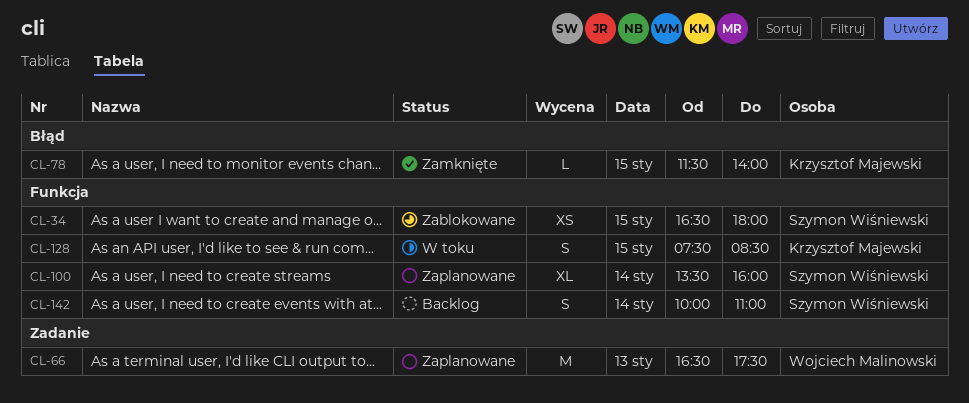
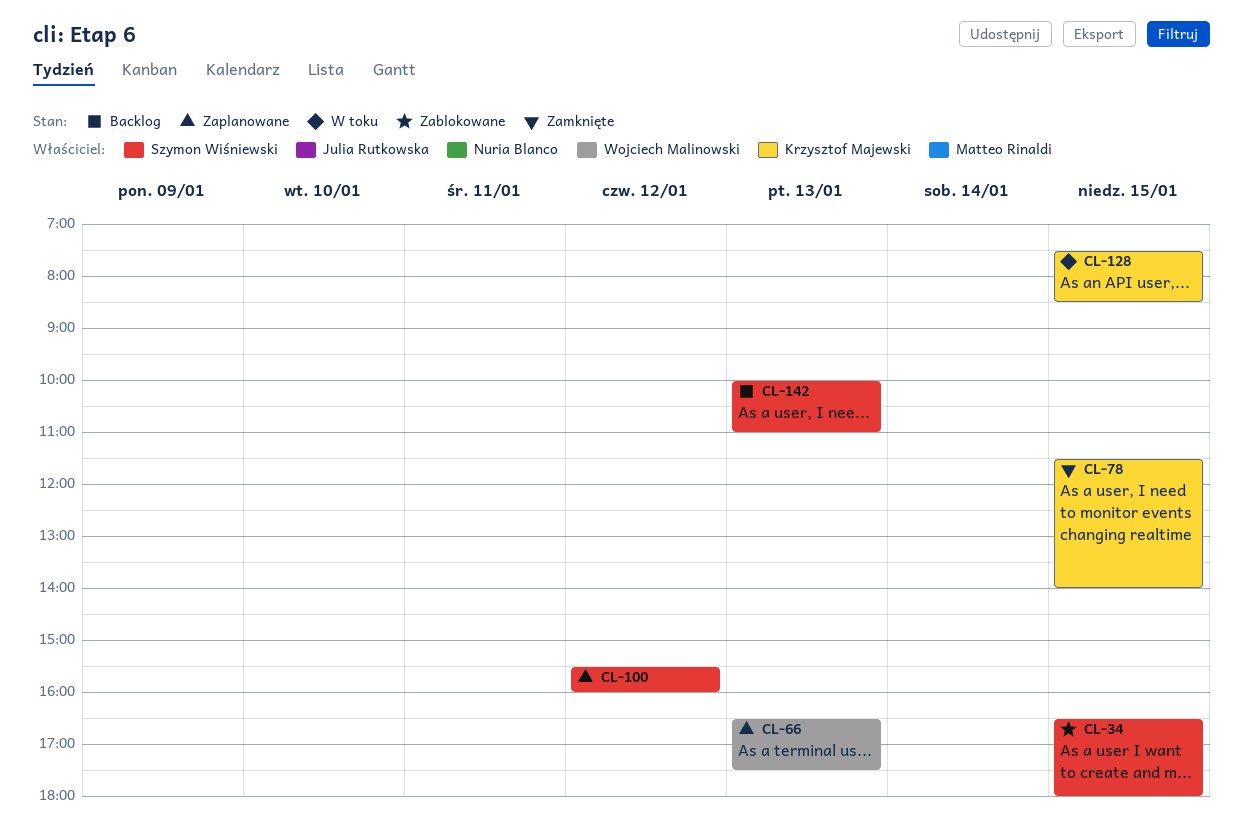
CL-100, day: Jan 14 -> Jan 12
CL-100, begins: 13:30 -> 15:30
CL-142, day: Jan 14 -> Jan 13

